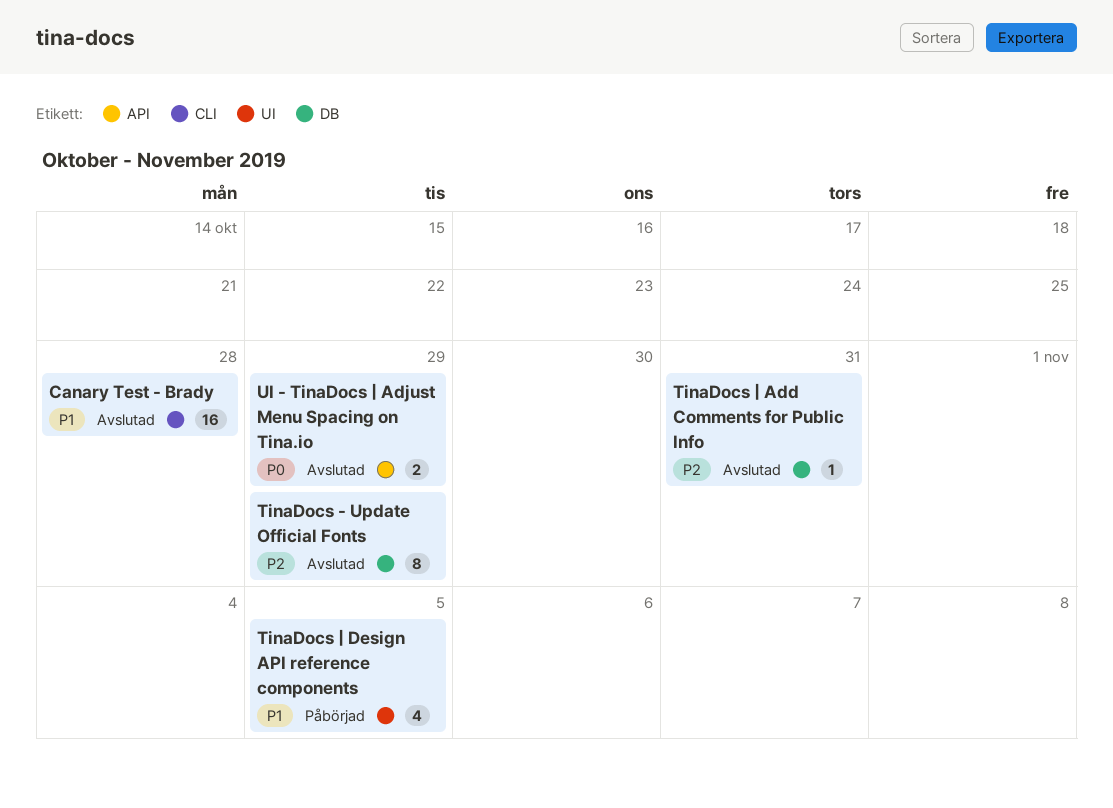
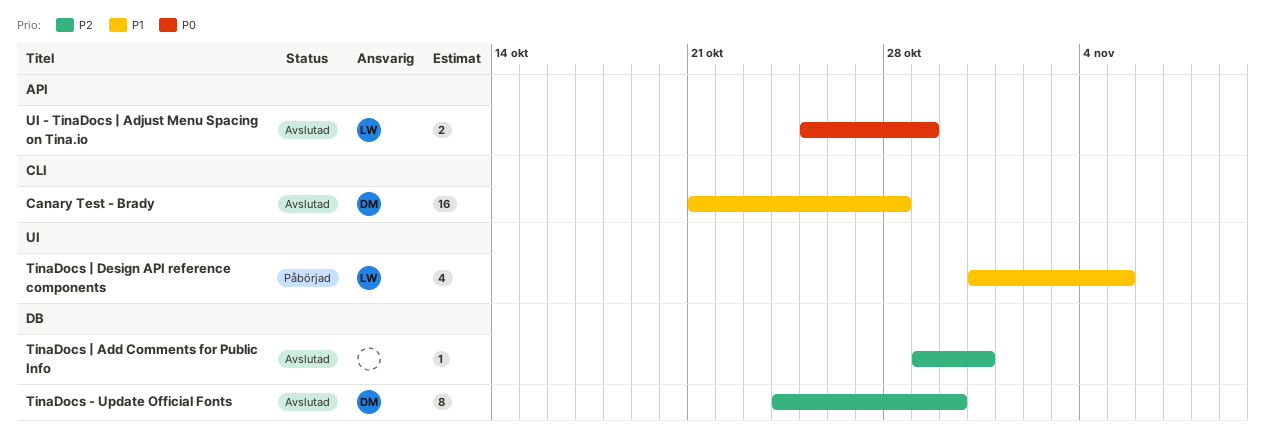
TinaDocs - Update Official Fonts, due: Oct 29 -> Oct 30

